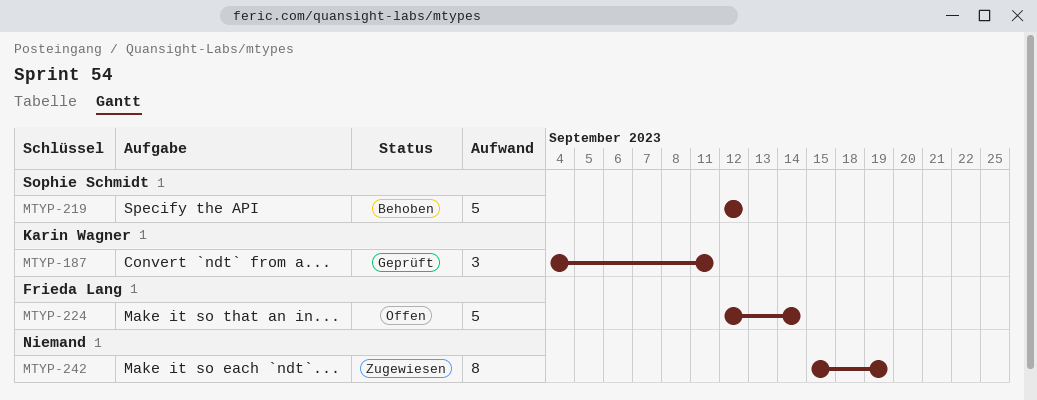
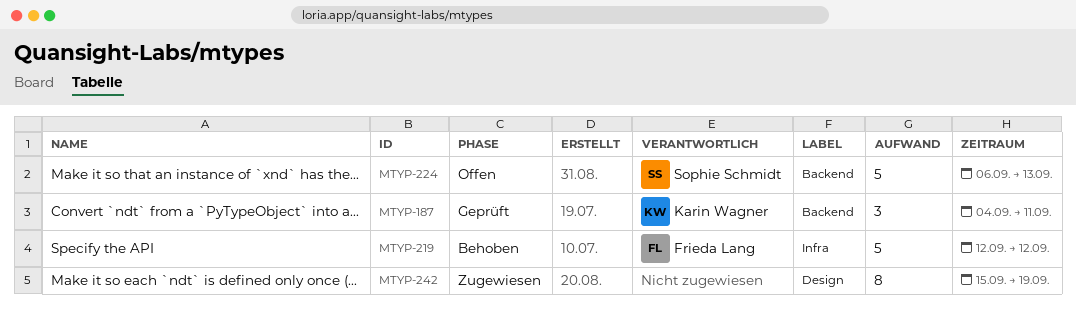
MTYP-219, owner: Sophie Schmidt -> Frieda Lang
MTYP-224, owner: Frieda Lang -> Sophie Schmidt
MTYP-224, start: Sep 12 -> Sep 6
MTYP-224, due: Sep 14 -> Sep 13

